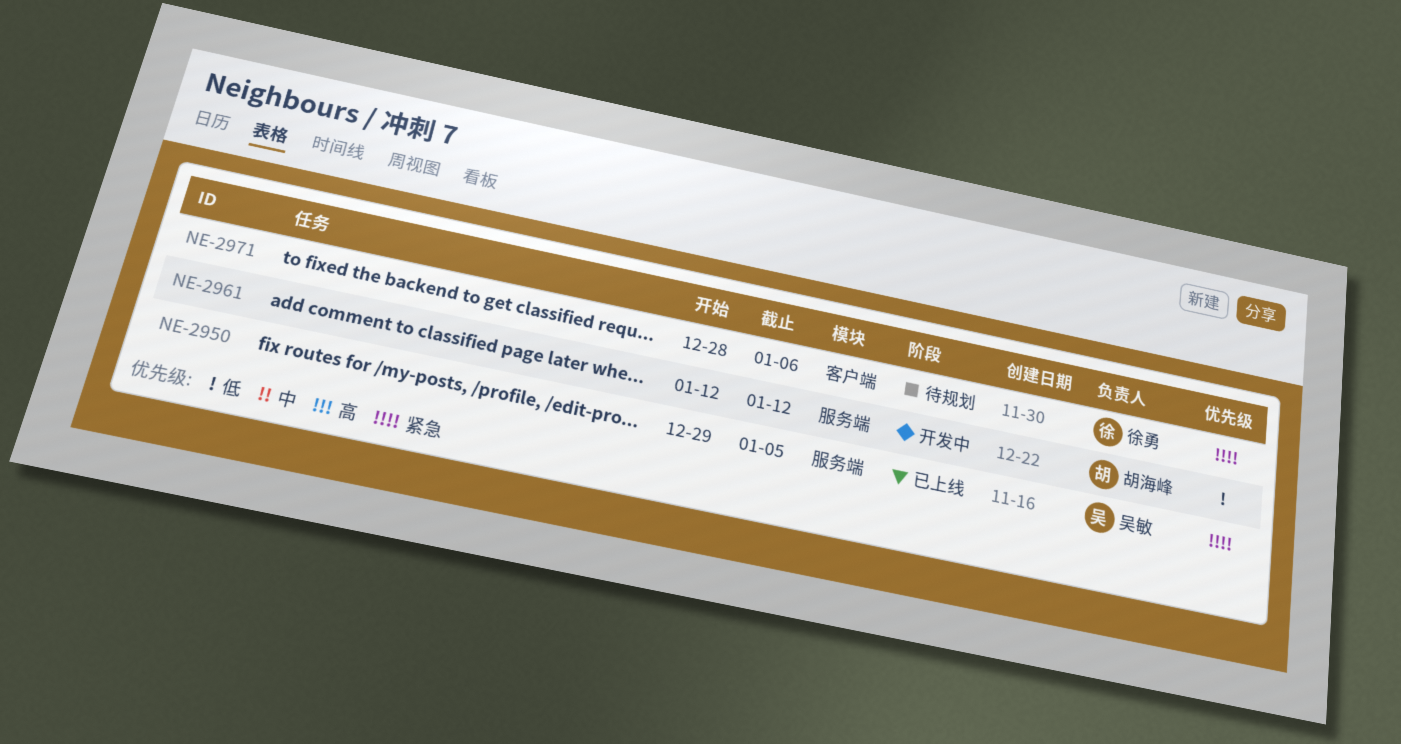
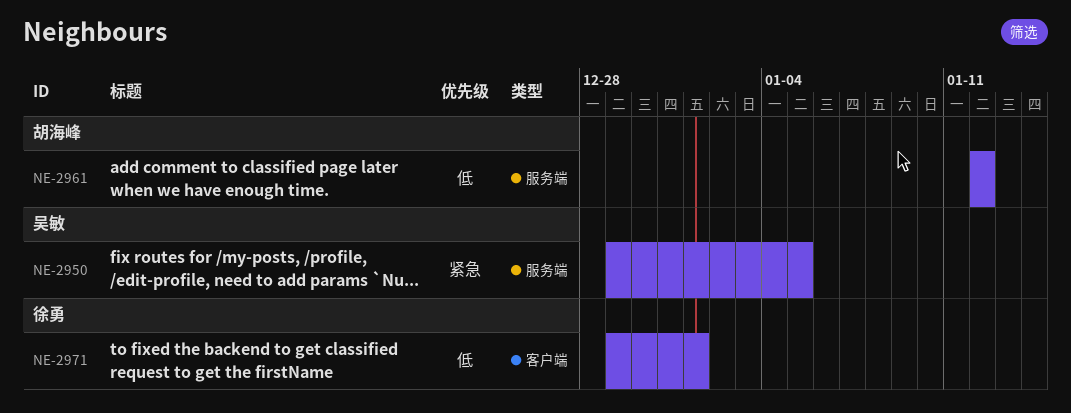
NE-2971, priority: 紧急 -> 低
NE-2971, start: Dec 28 -> Dec 29
NE-2971, due: Jan 6 -> Jan 1

